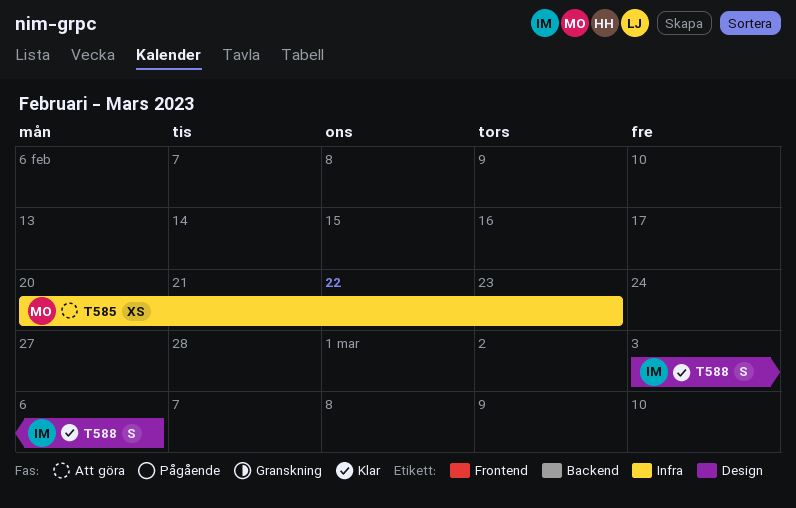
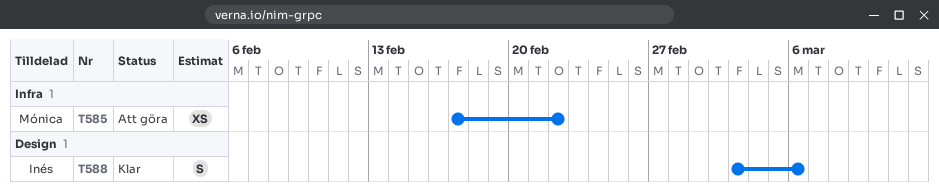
T585, start: Feb 20 -> Feb 17
T585, due: Feb 23 -> Feb 22

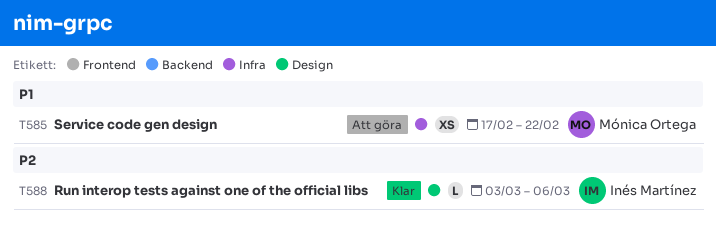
T588, estimate: S -> L

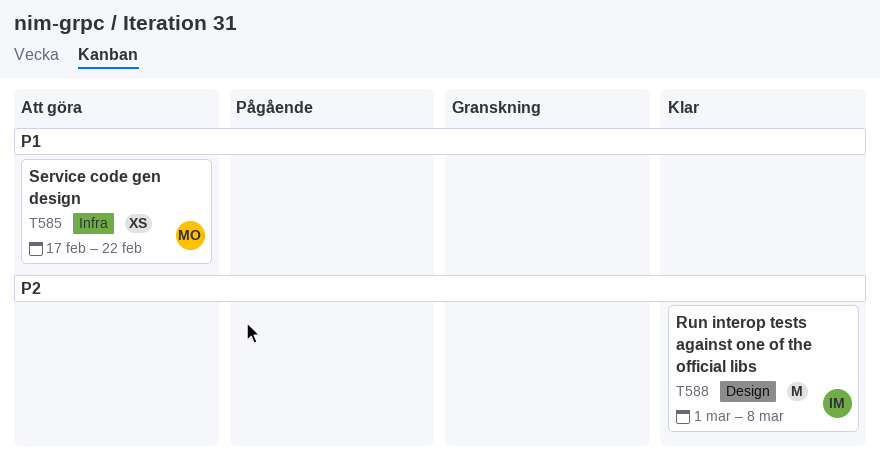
T588, estimate: L -> M
T588, start: Mar 3 -> Mar 1
T588, due: Mar 6 -> Mar 8

